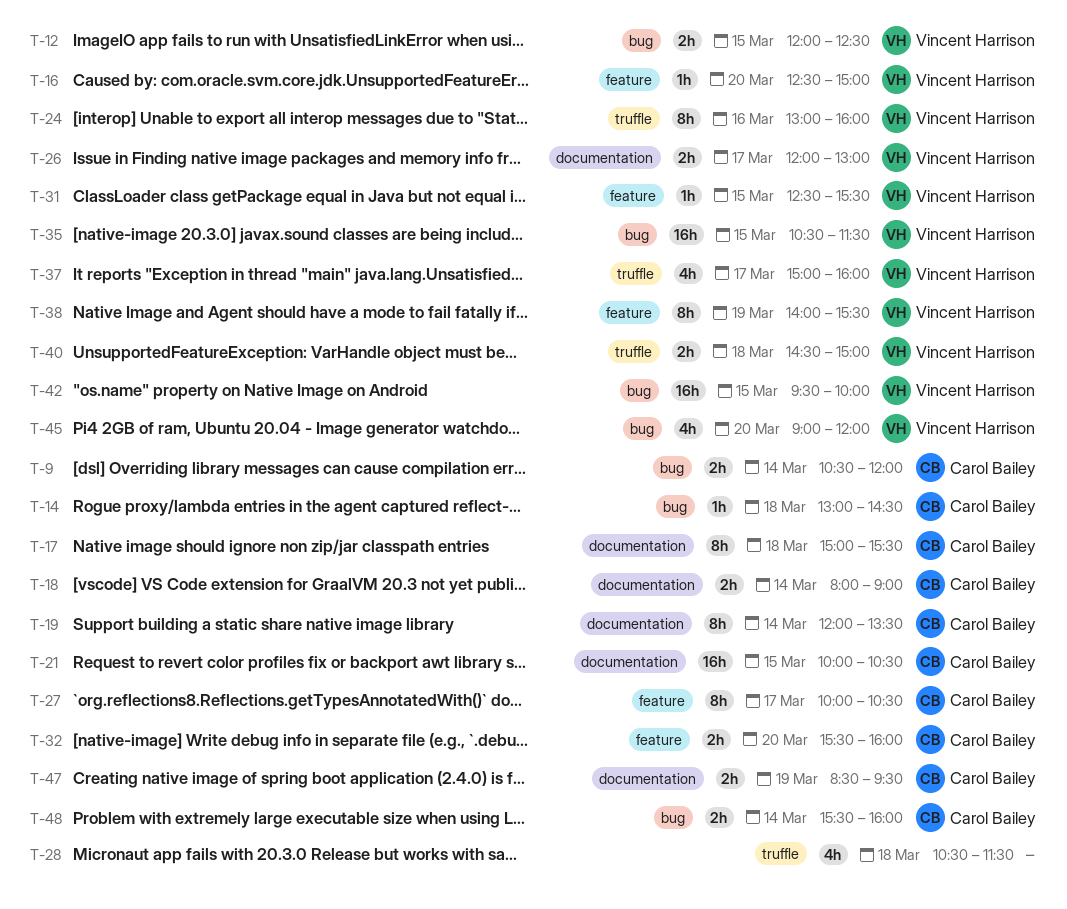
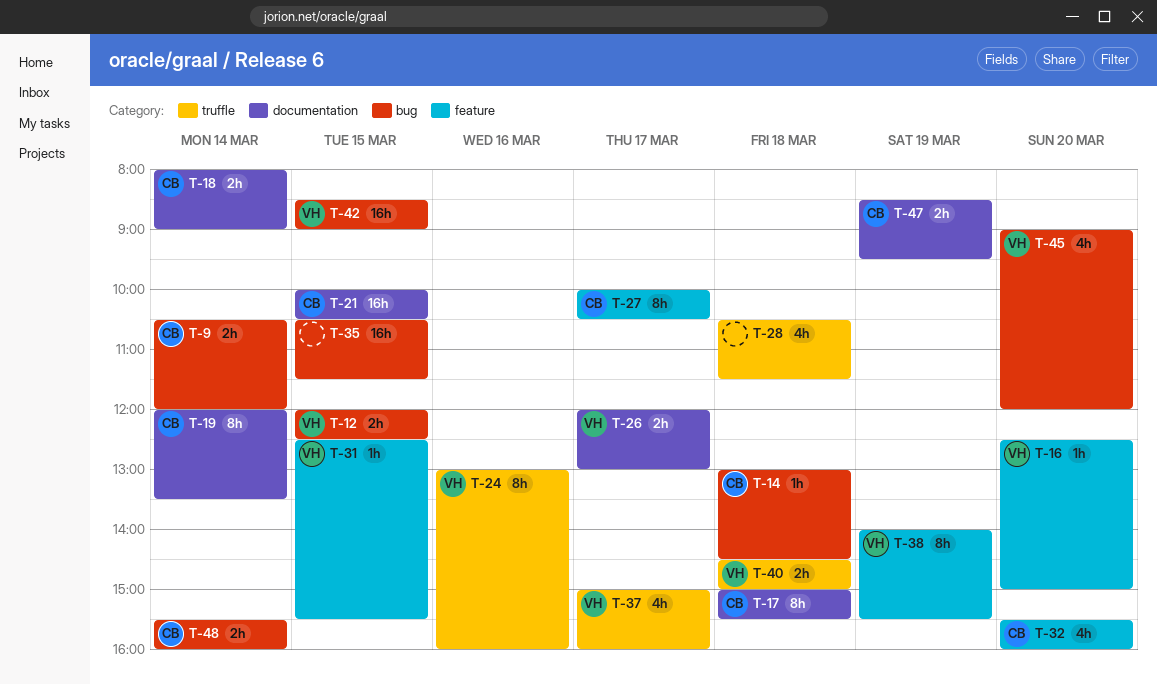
T-32, estimate: 2h -> 4h
T-35, owner: Vincent Harrison -> none
T-42, begins: 09:30 -> 08:30
T-42, ends: 10:00 -> 09:00

